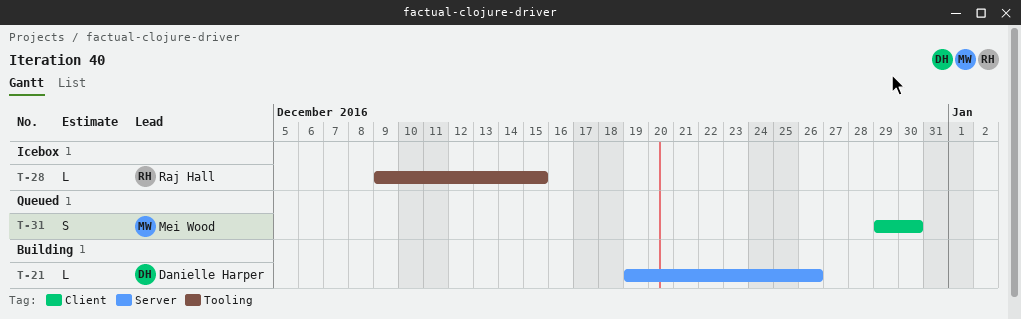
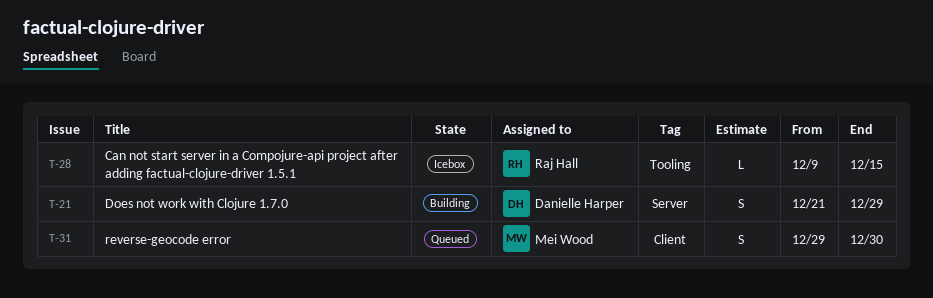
T-21, estimate: L -> S
T-21, start: Dec 19 -> Dec 21
T-21, due: Dec 26 -> Dec 29

